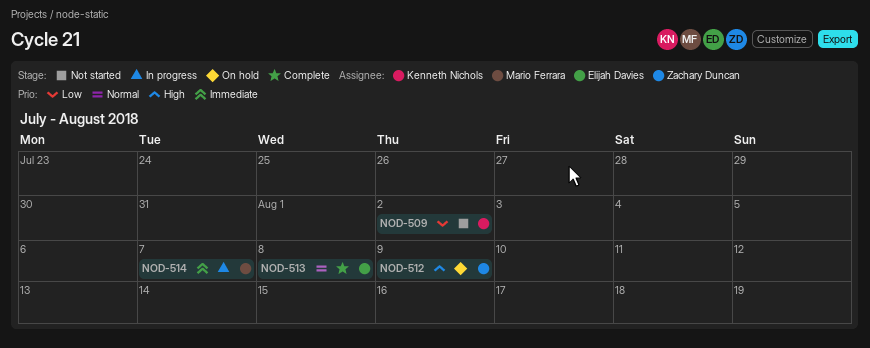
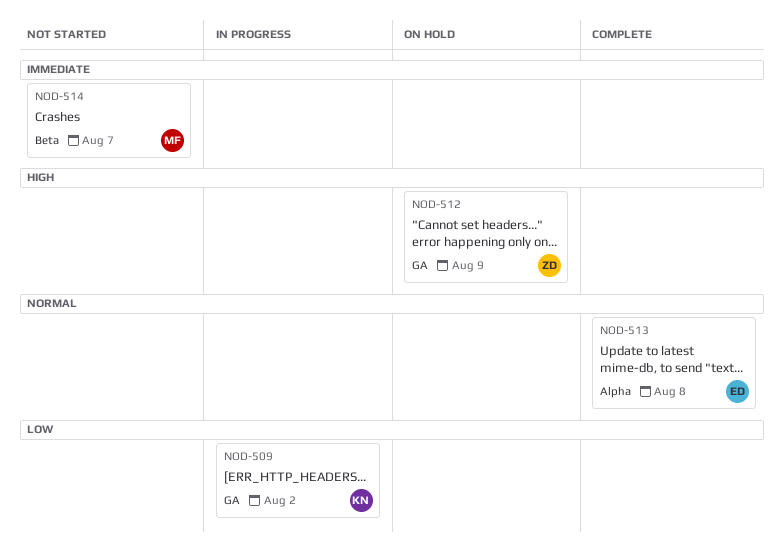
NOD-509, status: Not started -> In progress
NOD-514, status: In progress -> Not started

